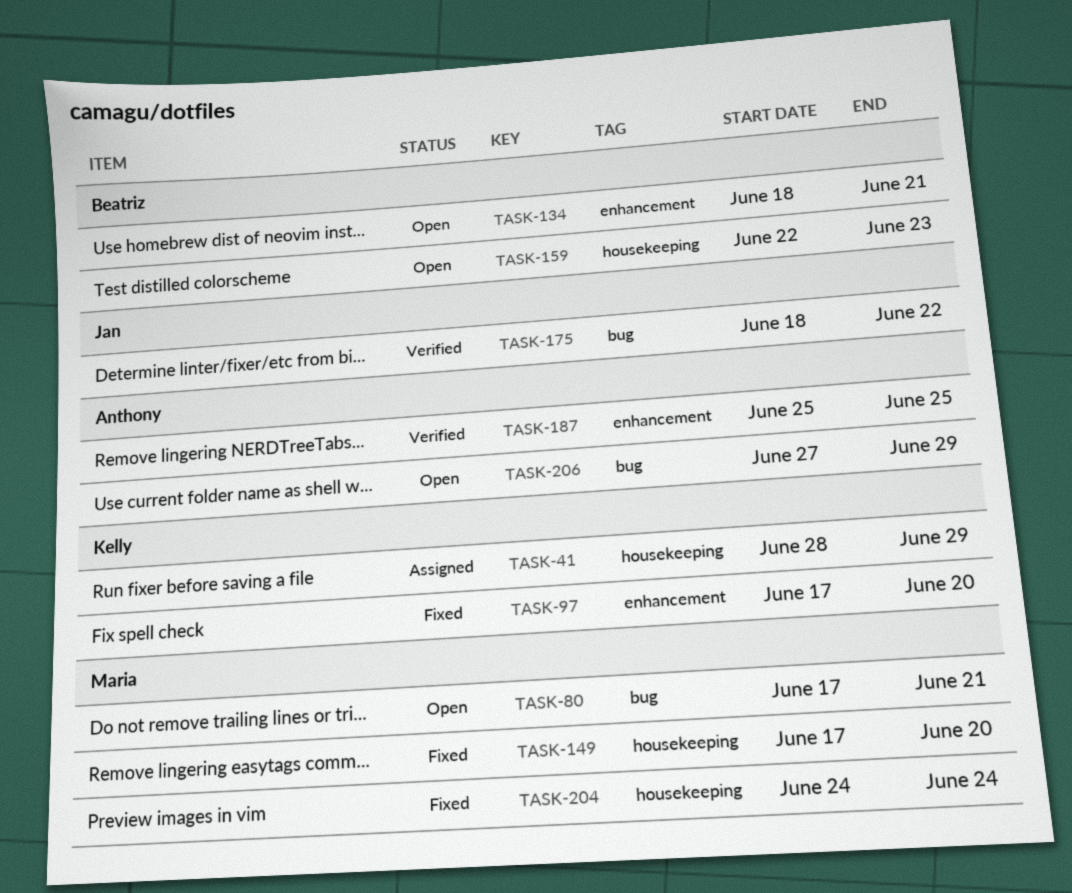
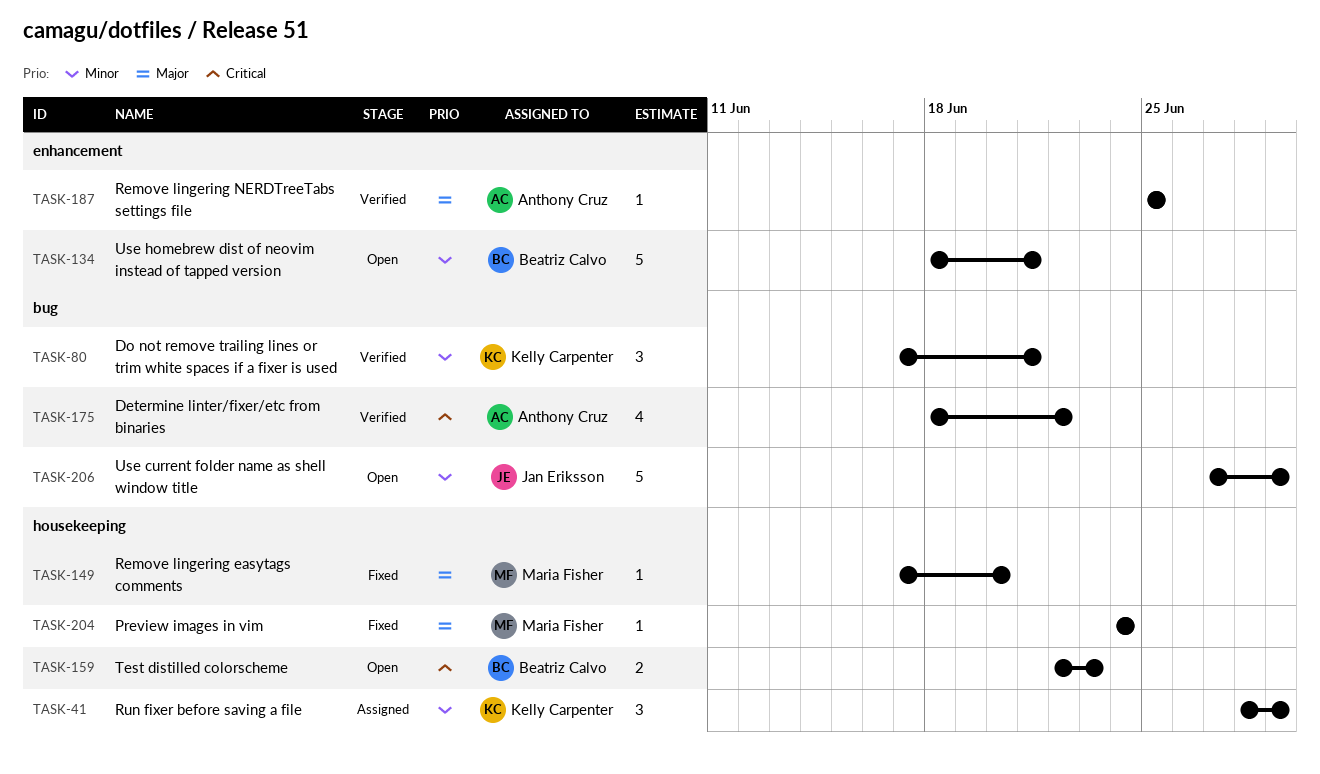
TASK-80, status: Open -> Verified
TASK-80, owner: Maria Fisher -> Kelly Carpenter
TASK-97: present -> none
TASK-175, owner: Jan Eriksson -> Anthony Cruz
TASK-206, owner: Anthony Cruz -> Jan Eriksson

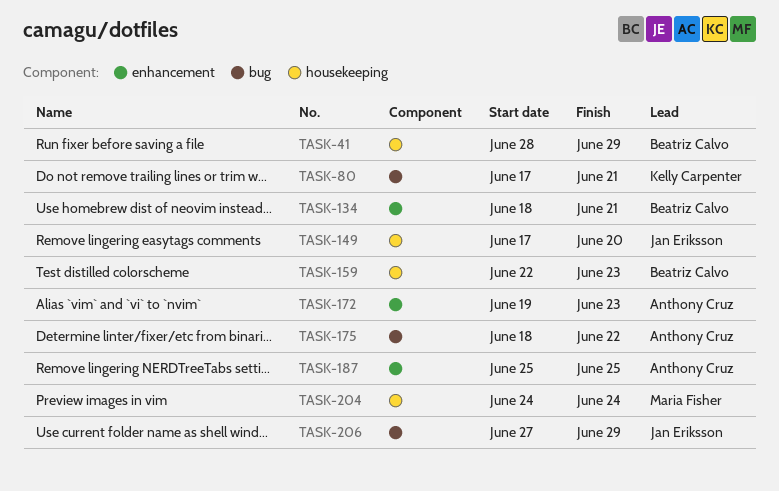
TASK-41, owner: Kelly Carpenter -> Beatriz Calvo
TASK-149, owner: Maria Fisher -> Jan Eriksson
TASK-172: none -> present

